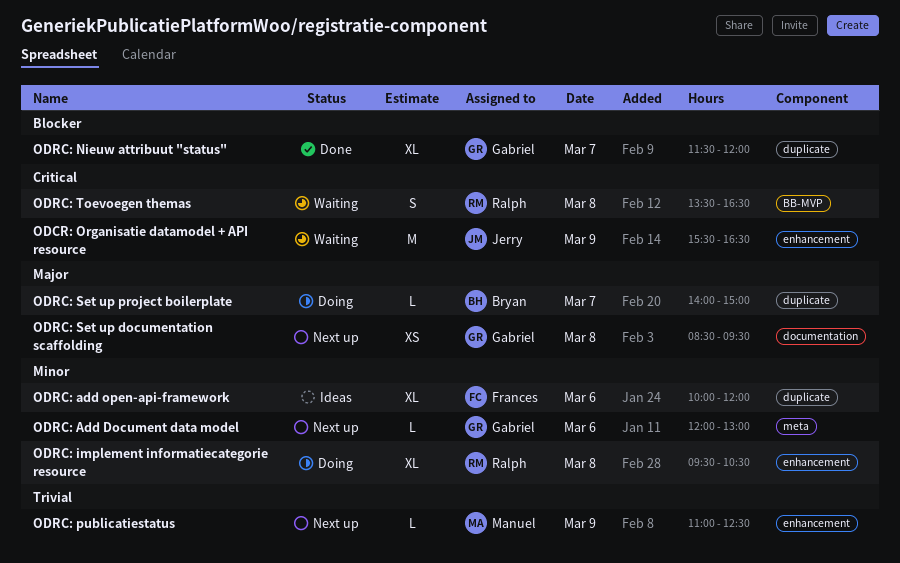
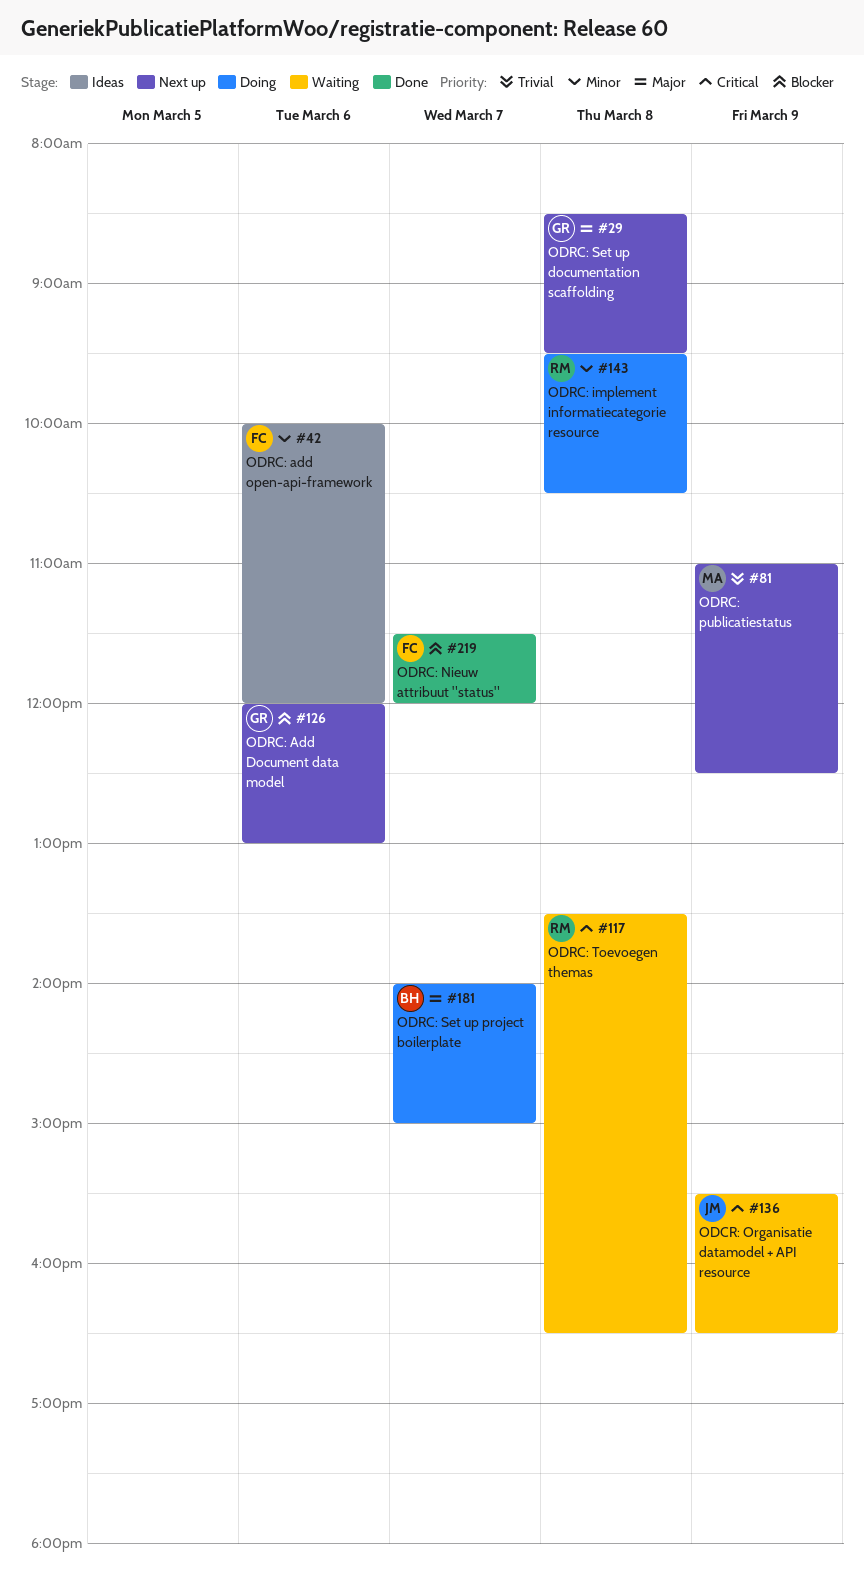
ODRC: Add Document data model, priority: Minor -> Blocker
ODRC: Nieuw attribuut "status", owner: Gabriel -> Frances

